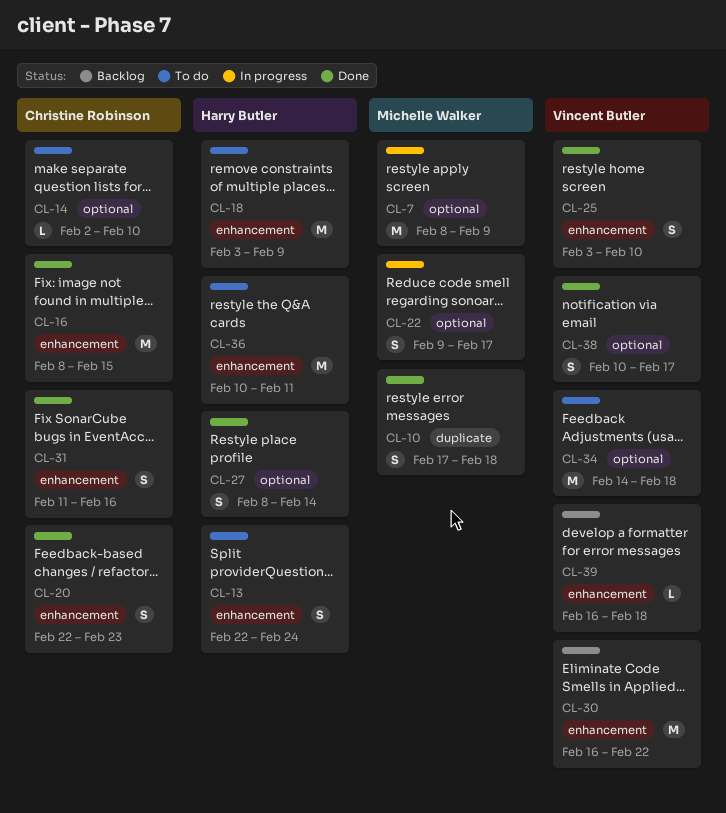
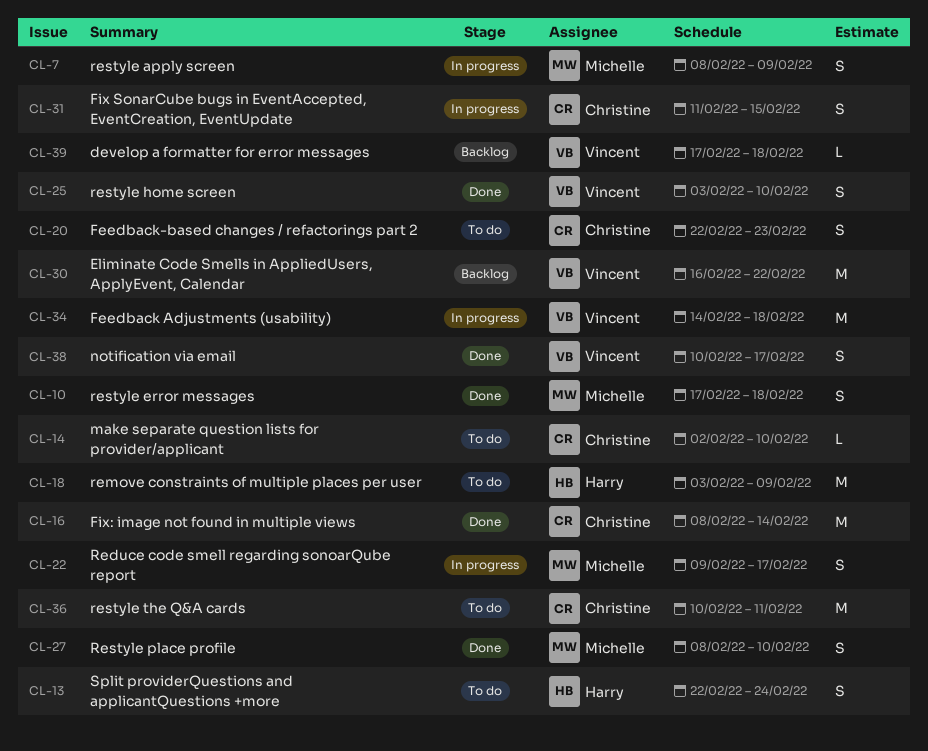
CL-7, estimate: M -> S
CL-16, due: Feb 15 -> Feb 14
CL-20, status: Done -> To do
CL-27, owner: Harry Butler -> Michelle Walker
CL-27, due: Feb 14 -> Feb 10
CL-31, status: Done -> In progress
CL-31, due: Feb 16 -> Feb 15
CL-34, status: To do -> In progress
CL-36, owner: Harry Butler -> Christine Robinson
CL-39, start: Feb 16 -> Feb 17

